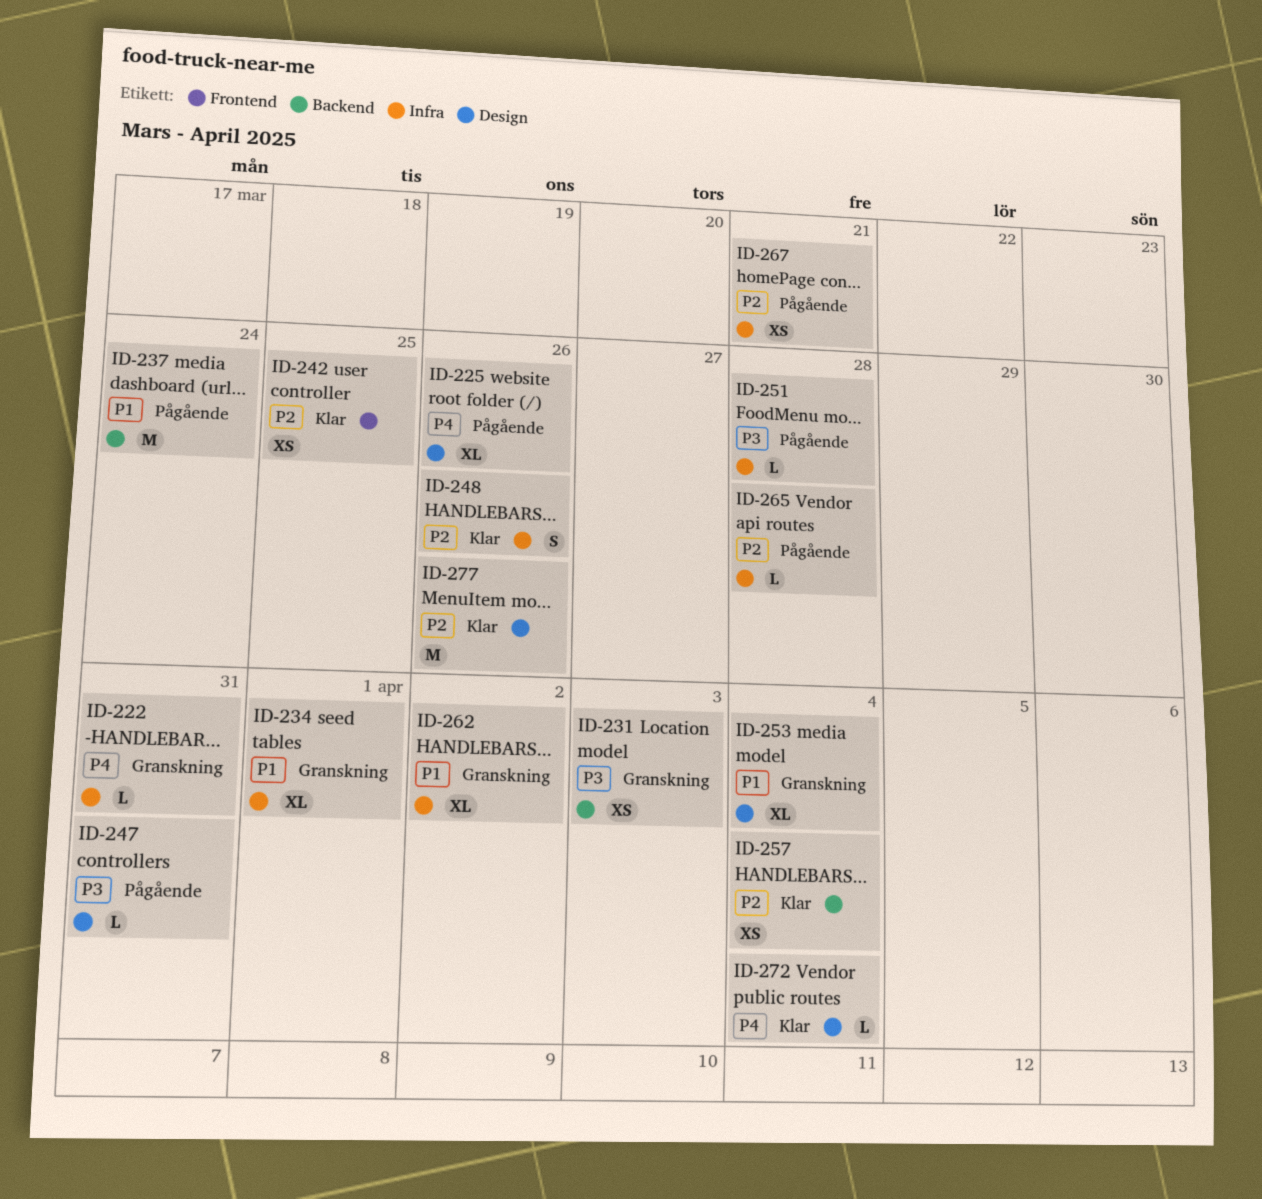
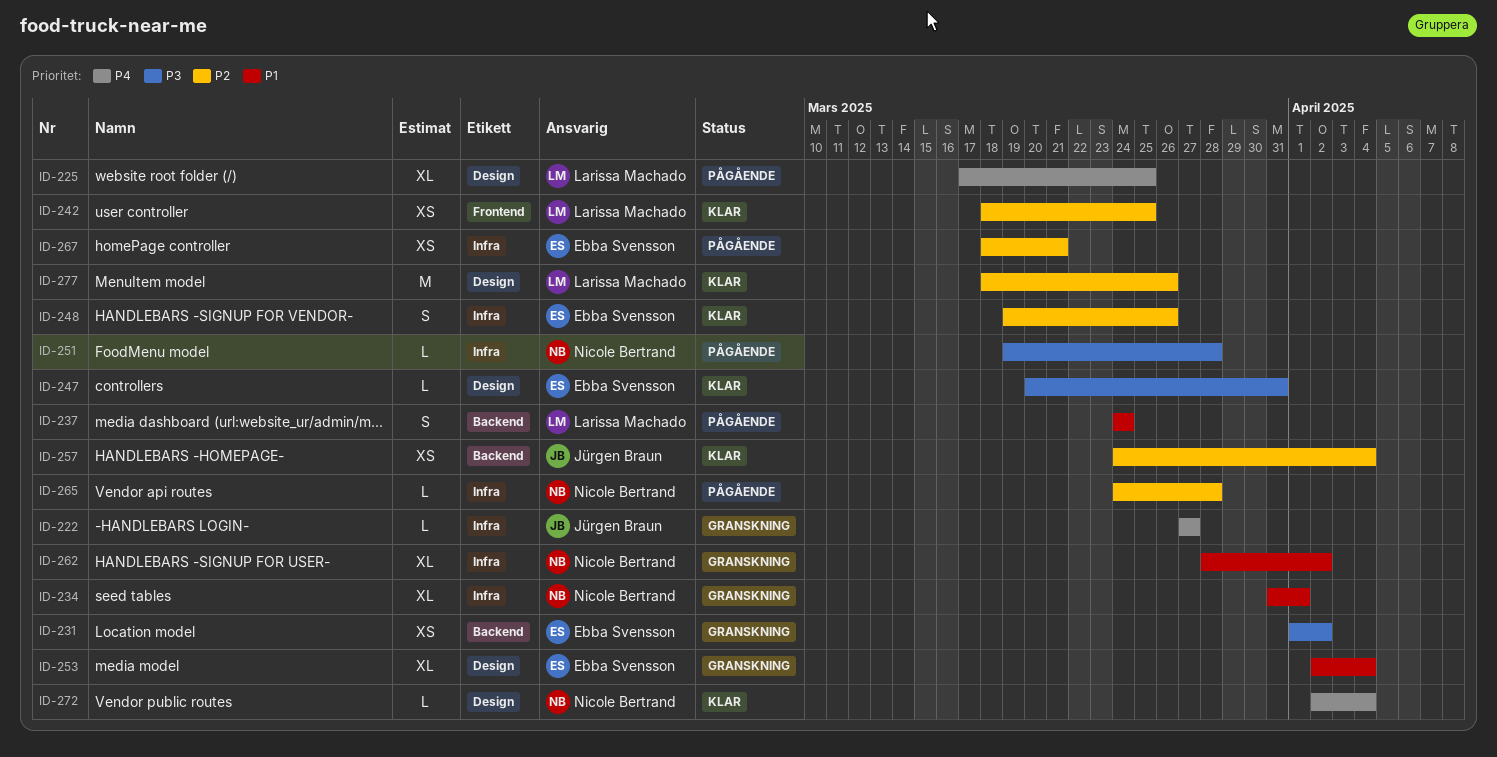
ID-222, due: Mar 31 -> Mar 27
ID-225, due: Mar 26 -> Mar 25
ID-231, due: Apr 3 -> Apr 2
ID-237, estimate: M -> S
ID-247, status: Pågående -> Klar

